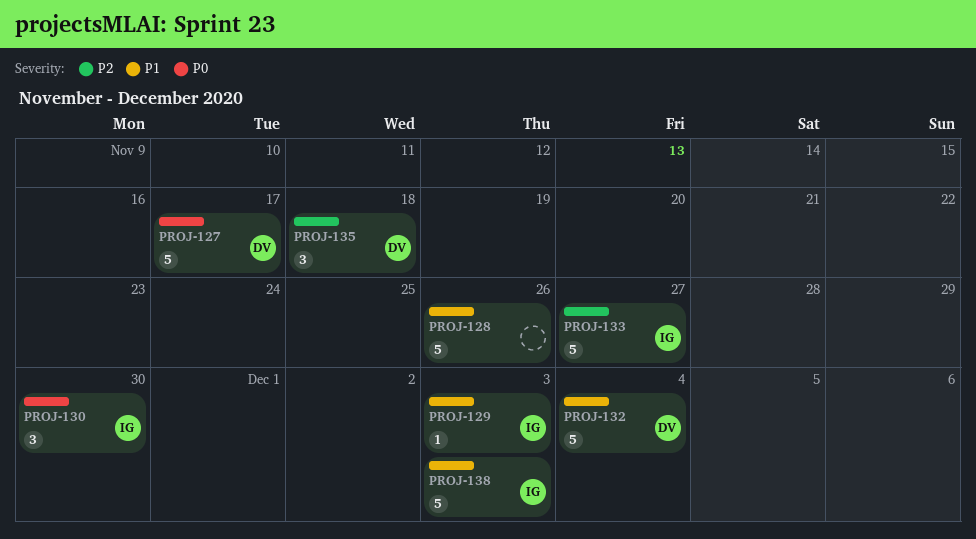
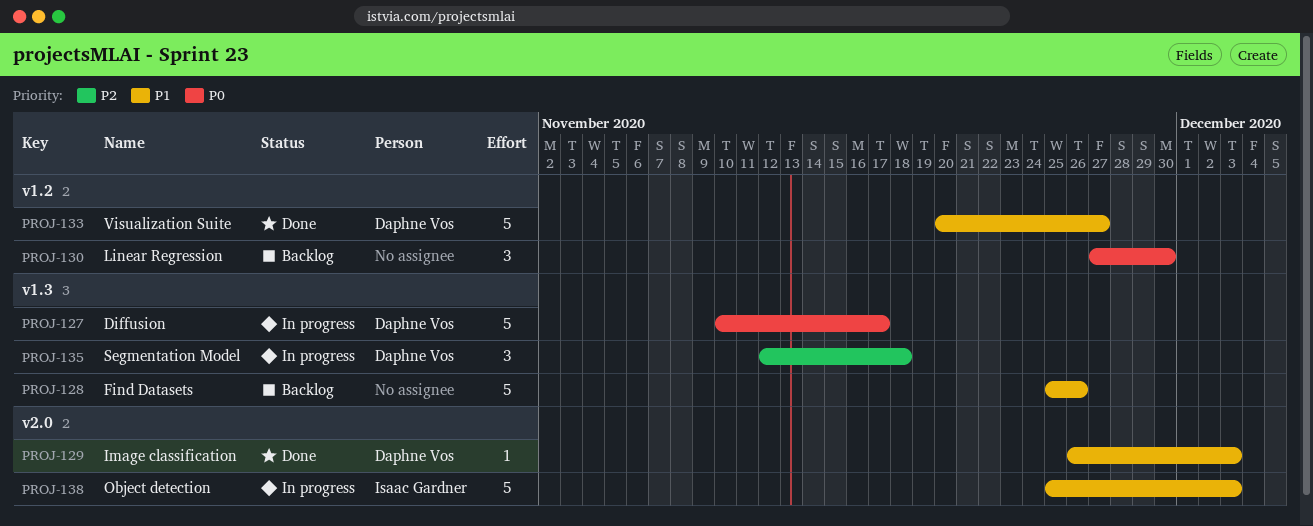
PROJ-129, owner: Isaac Gardner -> Daphne Vos
PROJ-130, owner: Isaac Gardner -> none
PROJ-132: present -> none
PROJ-133, owner: Isaac Gardner -> Daphne Vos
PROJ-133, priority: P2 -> P1

